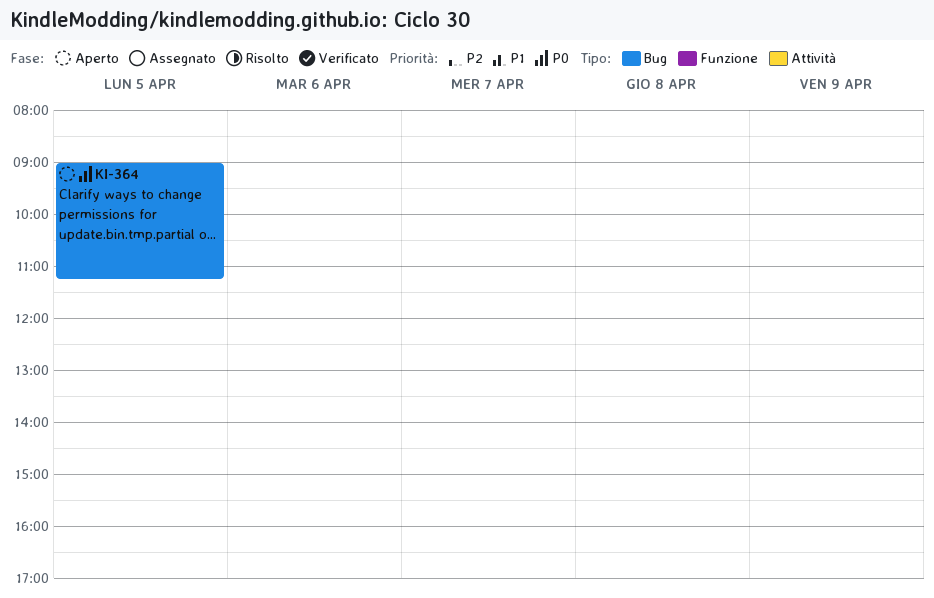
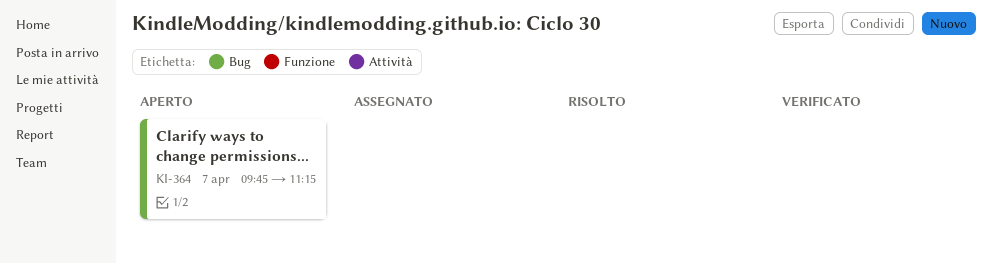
KI-364, day: Apr 5 -> Apr 7
KI-364, begins: 09:00 -> 09:45

